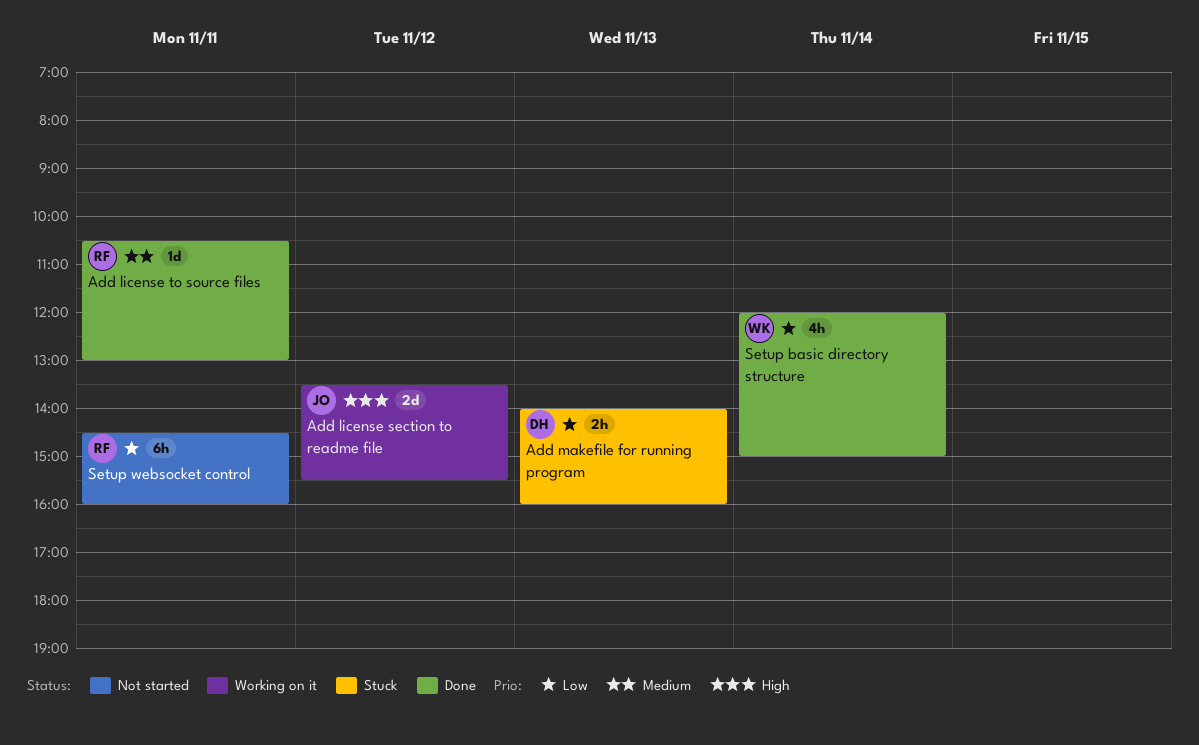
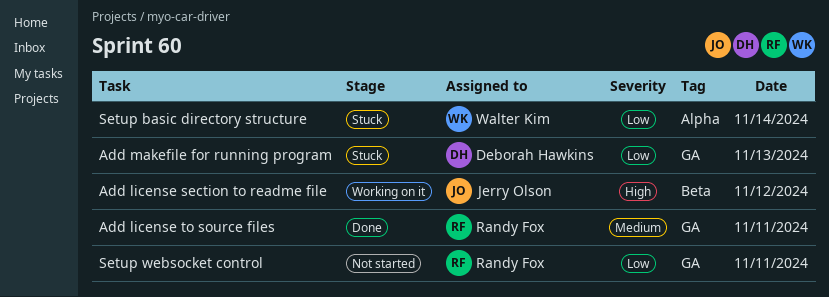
Setup basic directory structure, status: Done -> Stuck

